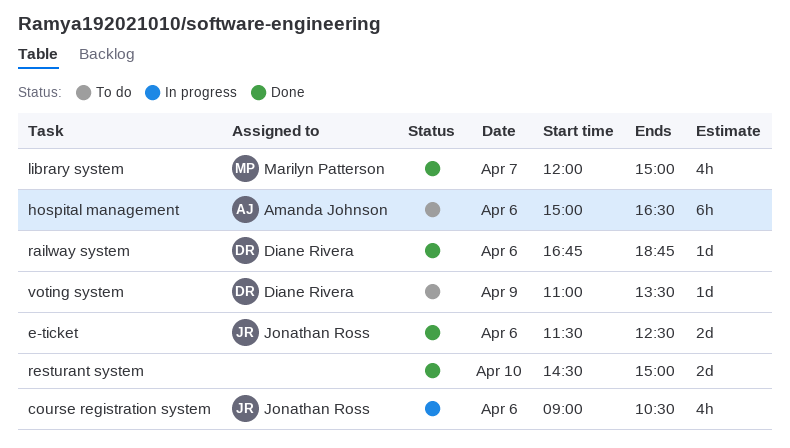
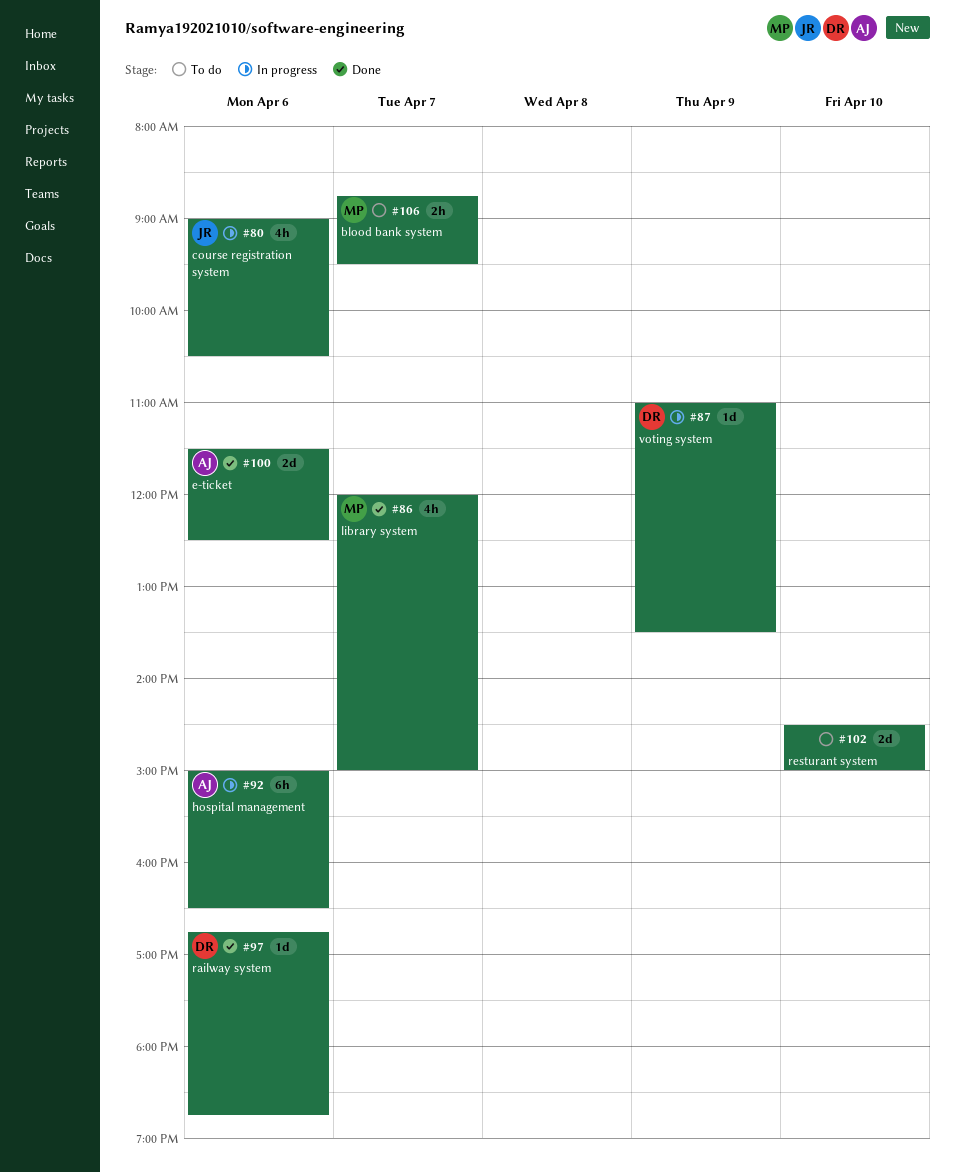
blood bank system: none -> present
e-ticket, owner: Jonathan Ross -> Amanda Johnson
hospital management, status: To do -> In progress
resturant system, status: Done -> To do
voting system, status: To do -> In progress

